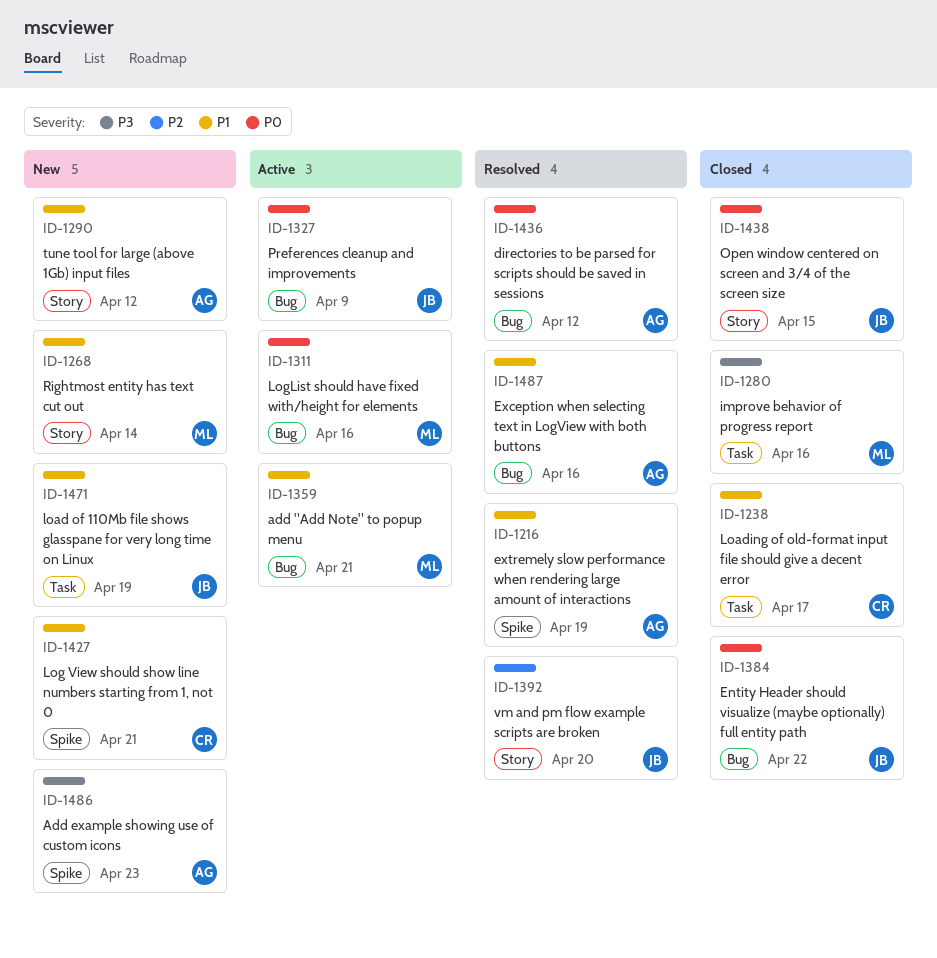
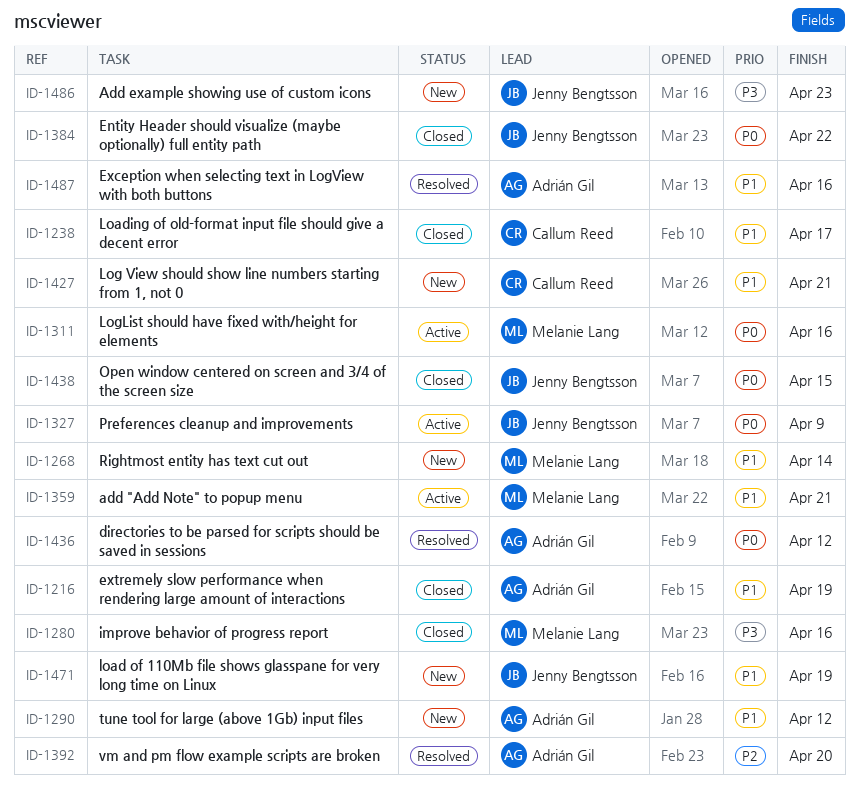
ID-1216, status: Resolved -> Closed
ID-1392, owner: Jenny Bengtsson -> Adrián Gil
ID-1486, owner: Adrián Gil -> Jenny Bengtsson

